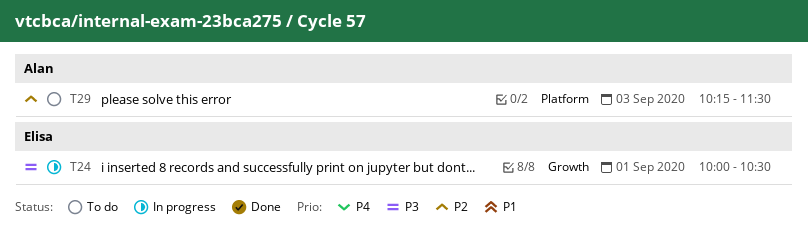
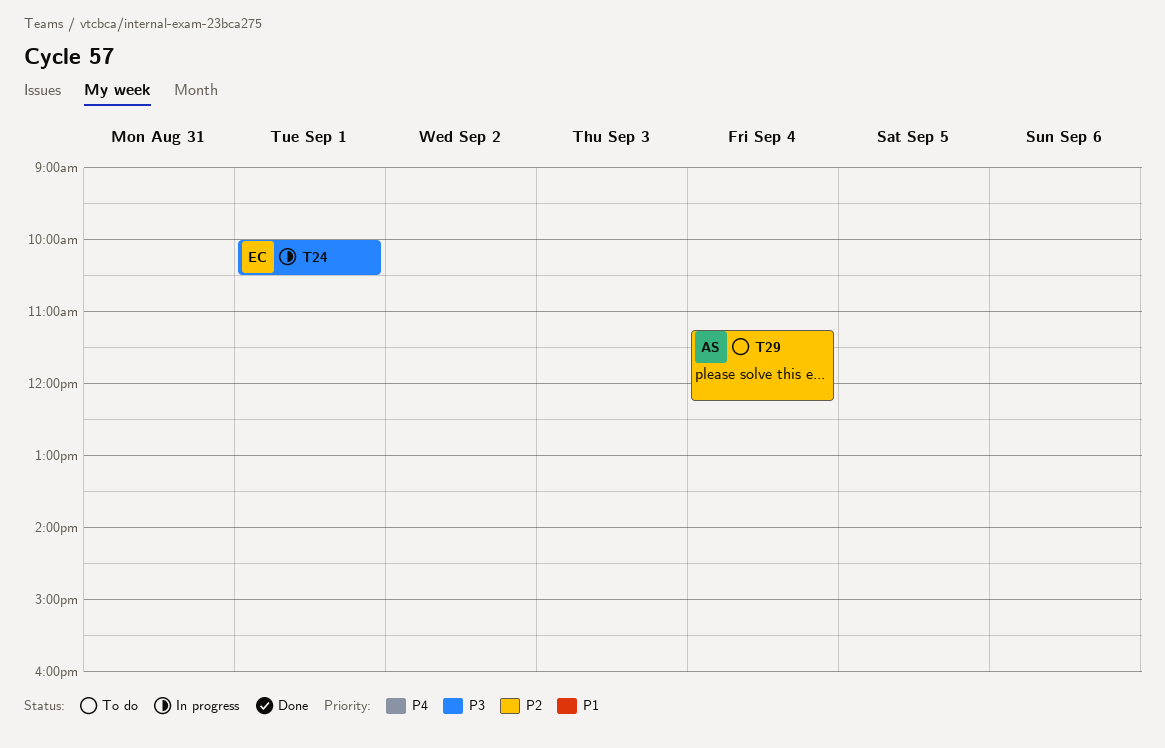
T29, day: Sep 3 -> Sep 4
T29, begins: 10:15 -> 11:15
T29, ends: 11:30 -> 12:15

